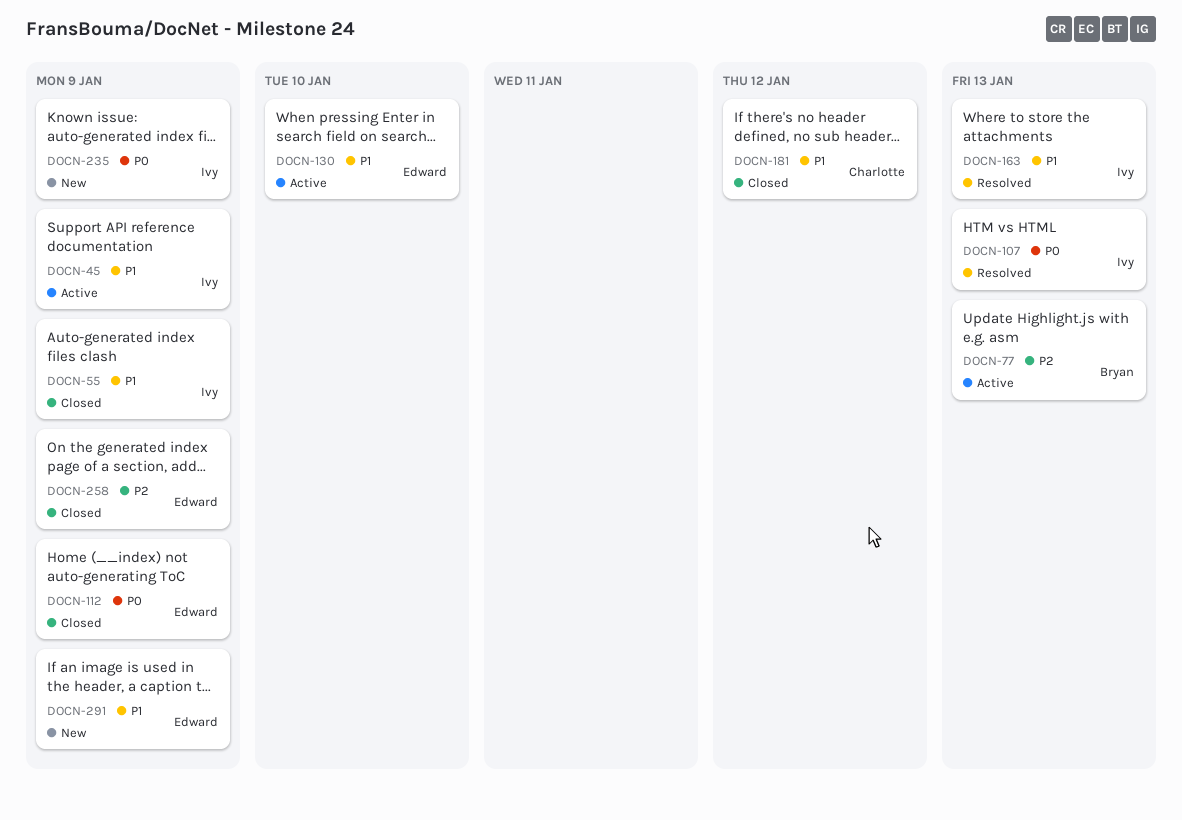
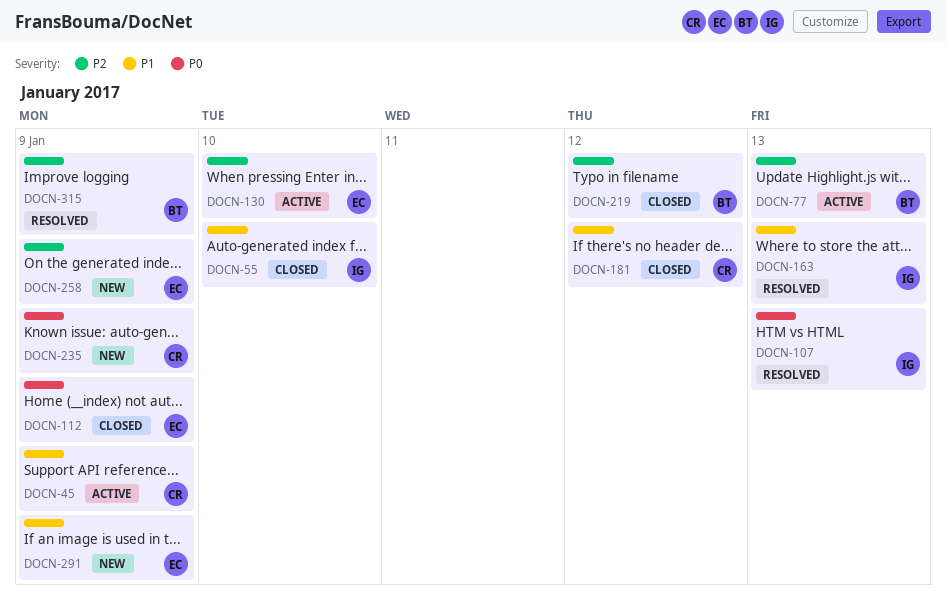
DOCN-45, owner: Ivy -> Charlotte
DOCN-55, due: Jan 9 -> Jan 10
DOCN-130, priority: P1 -> P2
DOCN-219: none -> present
DOCN-235, owner: Ivy -> Charlotte
DOCN-258, status: Closed -> New
DOCN-315: none -> present

